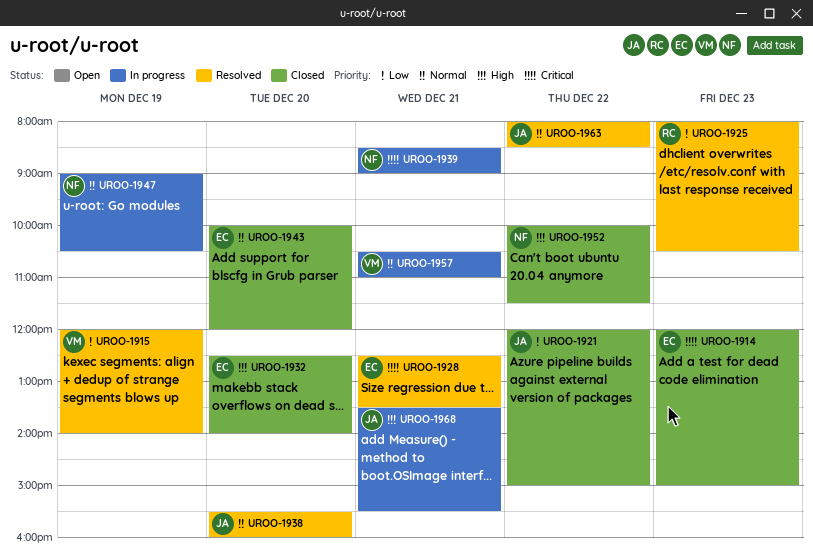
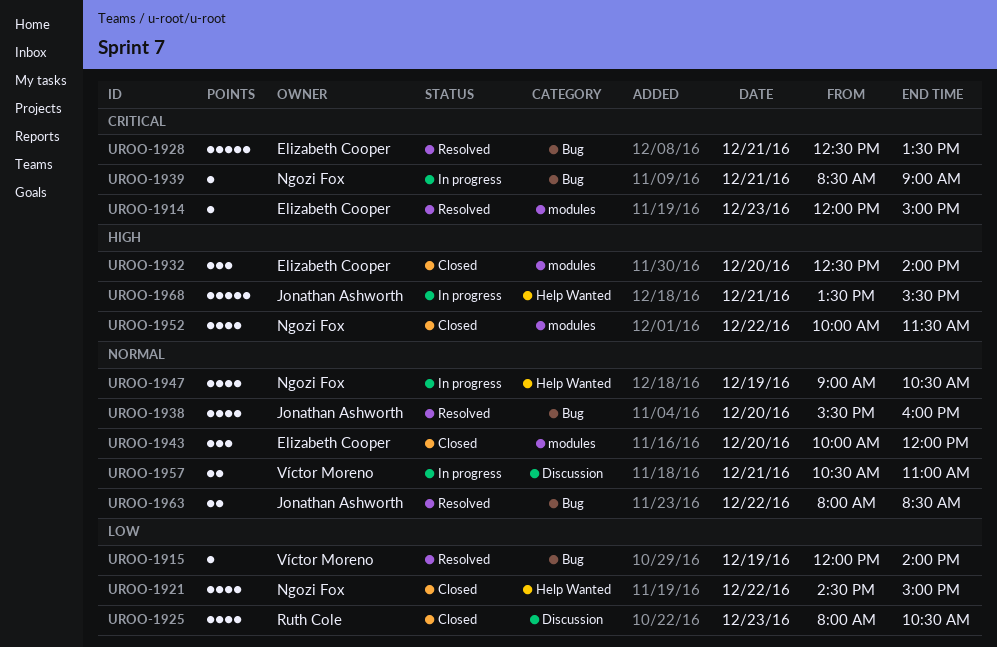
UROO-1914, status: Closed -> Resolved
UROO-1921, owner: Jonathan Ashworth -> Ngozi Fox
UROO-1921, begins: 12:00 -> 14:30
UROO-1925, status: Resolved -> Closed

